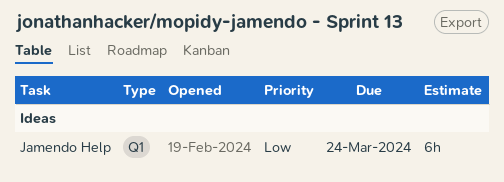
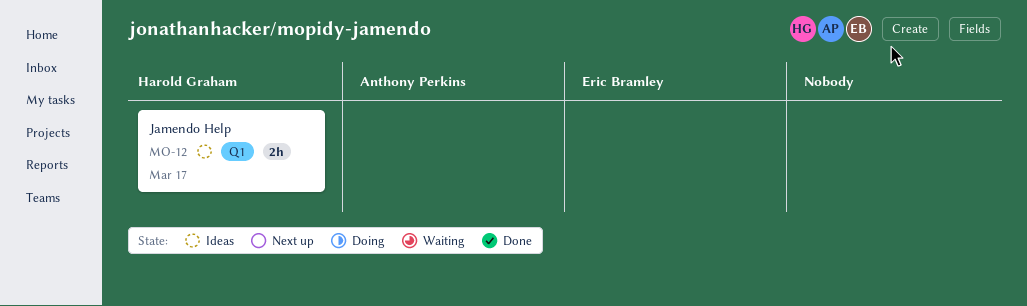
Jamendo Help, estimate: 6h -> 2h
Jamendo Help, due: Mar 24 -> Mar 17

